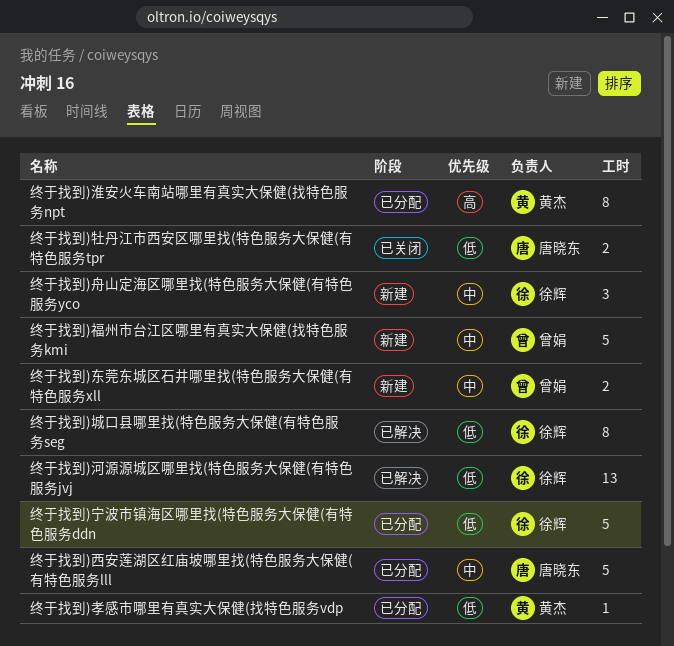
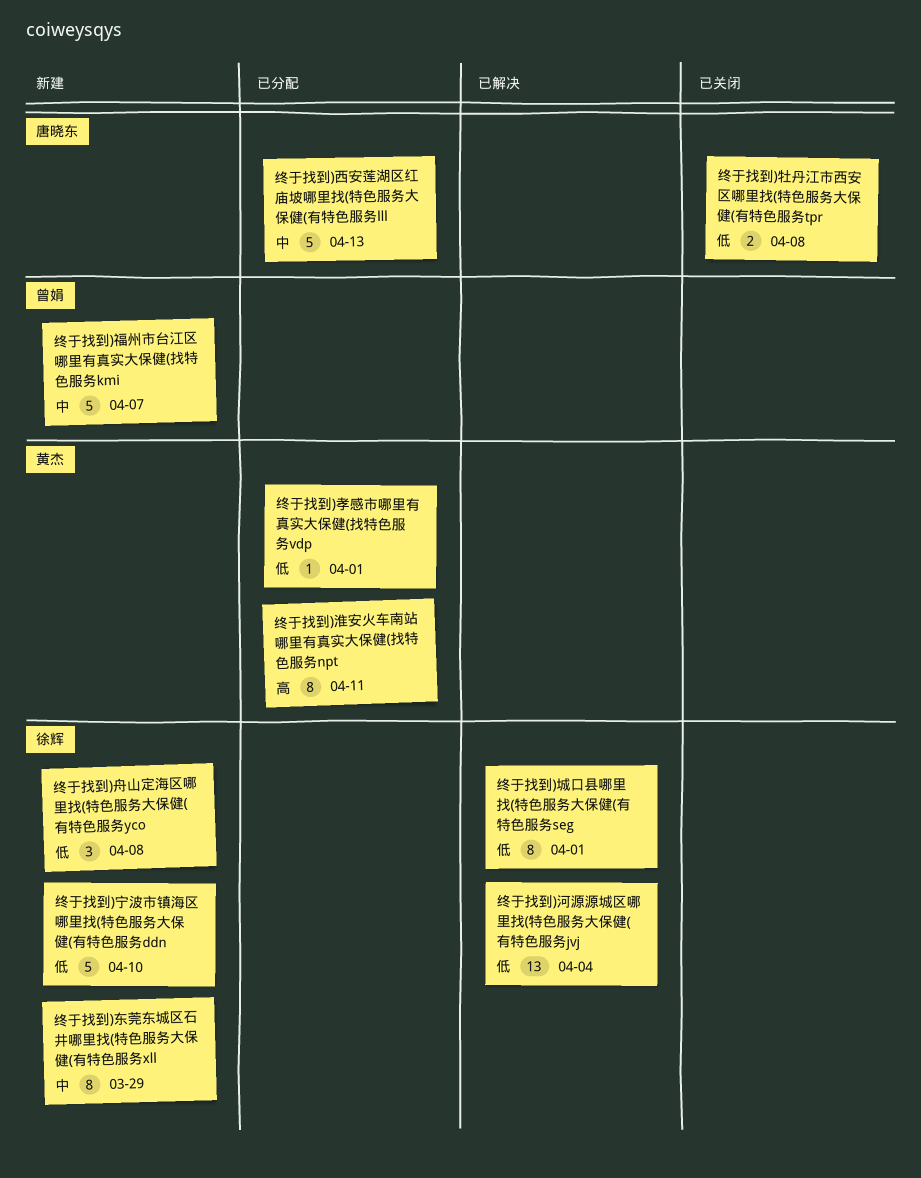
终于找到)东莞东城区石井哪里找(特色服务大保健(有特色服务xll, owner: 曾娟 -> 徐辉
终于找到)东莞东城区石井哪里找(特色服务大保健(有特色服务xll, estimate: 2 -> 8
终于找到)宁波市镇海区哪里找(特色服务大保健(有特色服务ddn, status: 已分配 -> 新建
终于找到)舟山定海区哪里找(特色服务大保健(有特色服务yco, priority: 中 -> 低

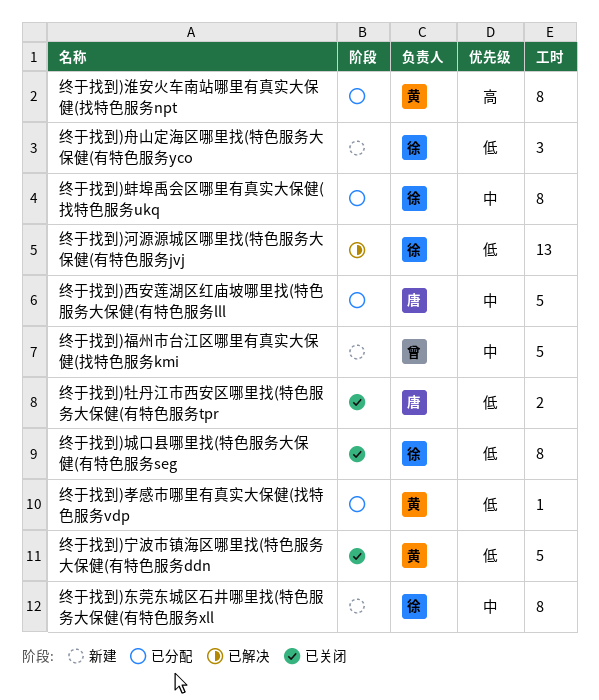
终于找到)城口县哪里找(特色服务大保健(有特色服务seg, status: 已解决 -> 已关闭
终于找到)宁波市镇海区哪里找(特色服务大保健(有特色服务ddn, status: 新建 -> 已关闭
终于找到)宁波市镇海区哪里找(特色服务大保健(有特色服务ddn, owner: 徐辉 -> 黄杰
终于找到)蚌埠禹会区哪里有真实大保健(找特色服务ukq: none -> present

